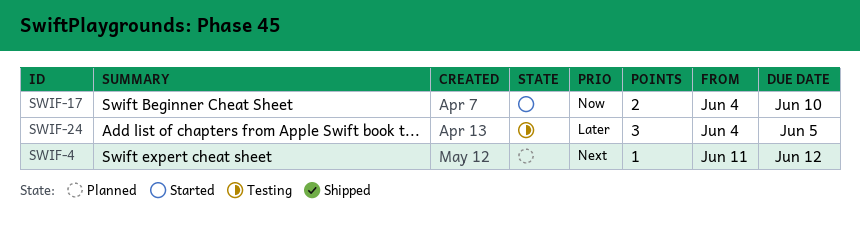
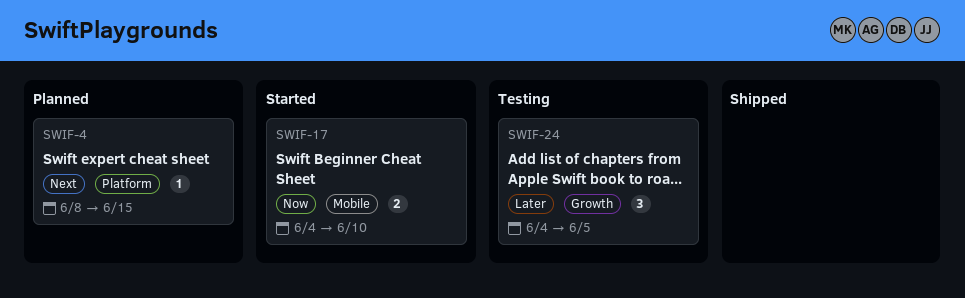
SWIF-4, start: Jun 11 -> Jun 8
SWIF-4, due: Jun 12 -> Jun 15

